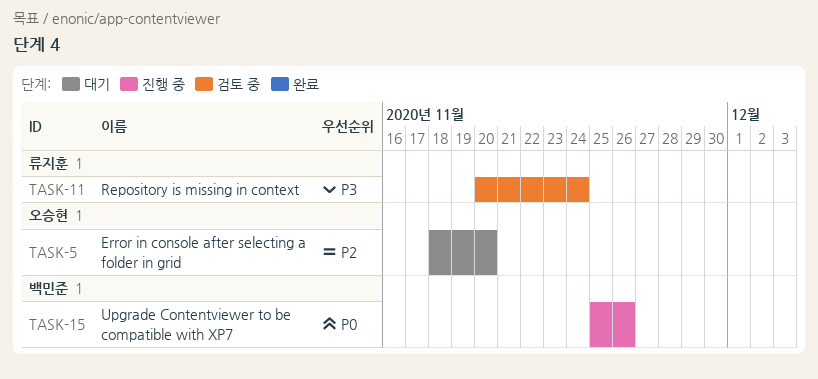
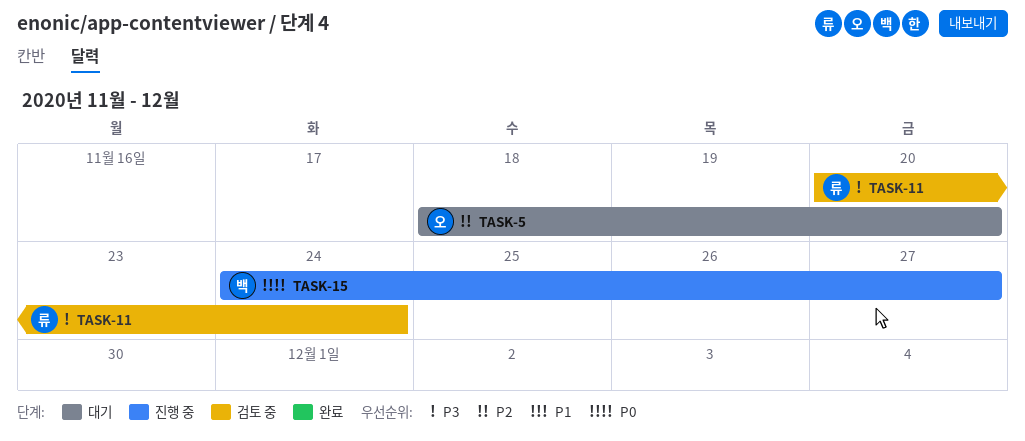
TASK-15, start: Nov 25 -> Nov 24
TASK-15, due: Nov 26 -> Nov 27

